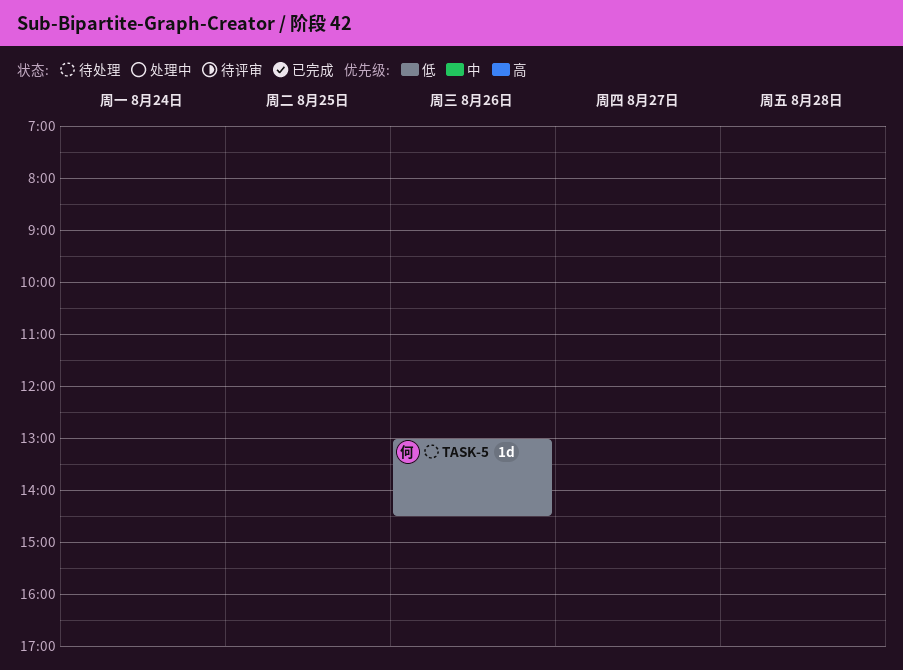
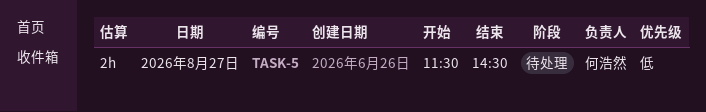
TASK-5, estimate: 1d -> 2h
TASK-5, day: Aug 26 -> Aug 27
TASK-5, begins: 13:00 -> 11:30

